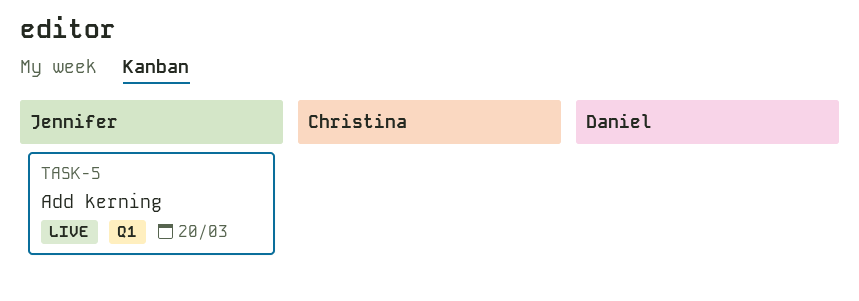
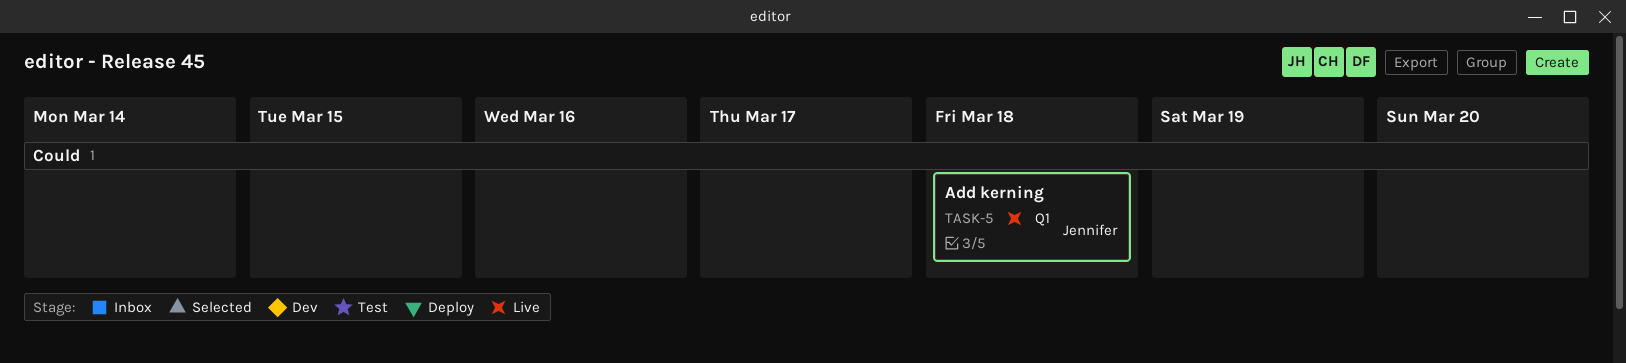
TASK-5, due: Mar 20 -> Mar 18

